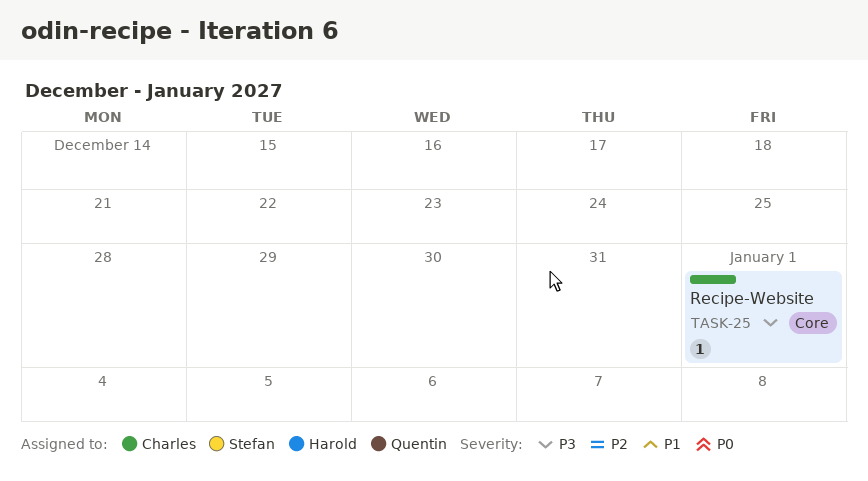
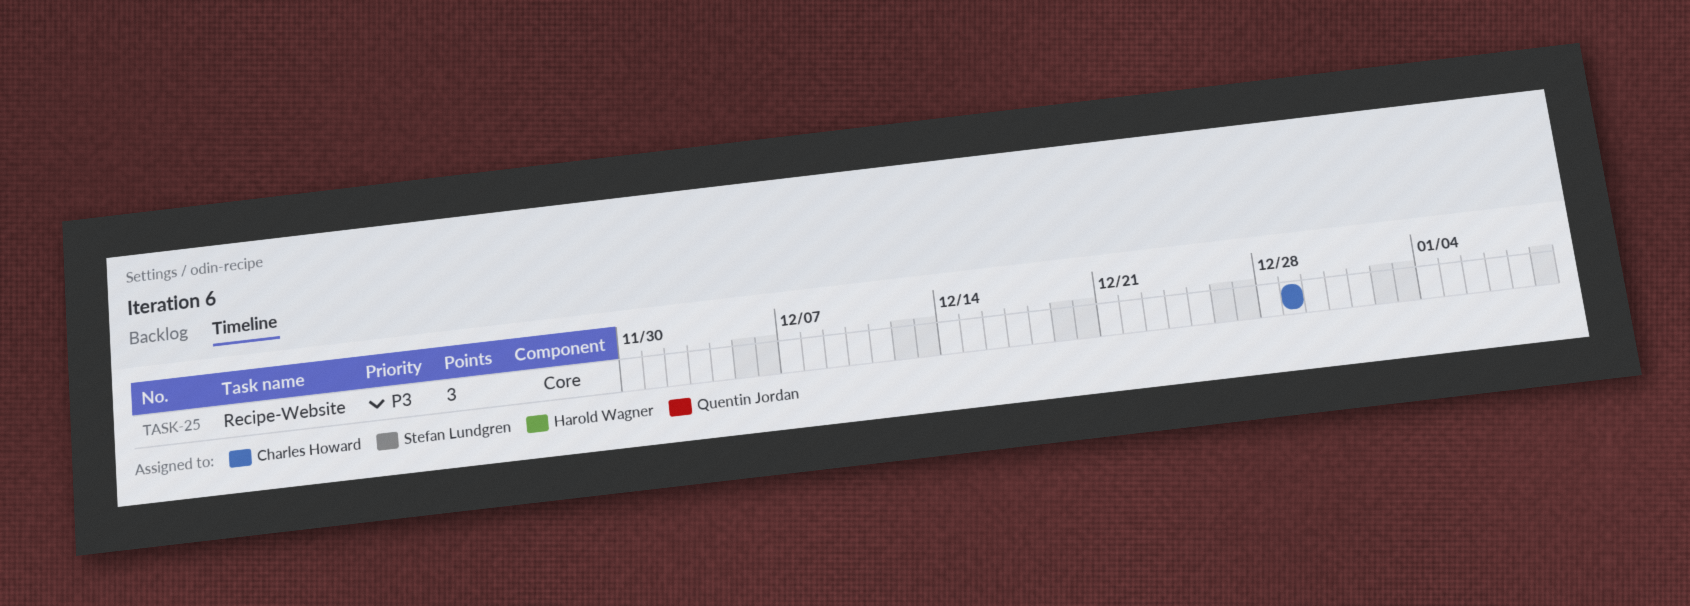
TASK-25, estimate: 1 -> 3
TASK-25, due: Jan 1 -> Dec 29

